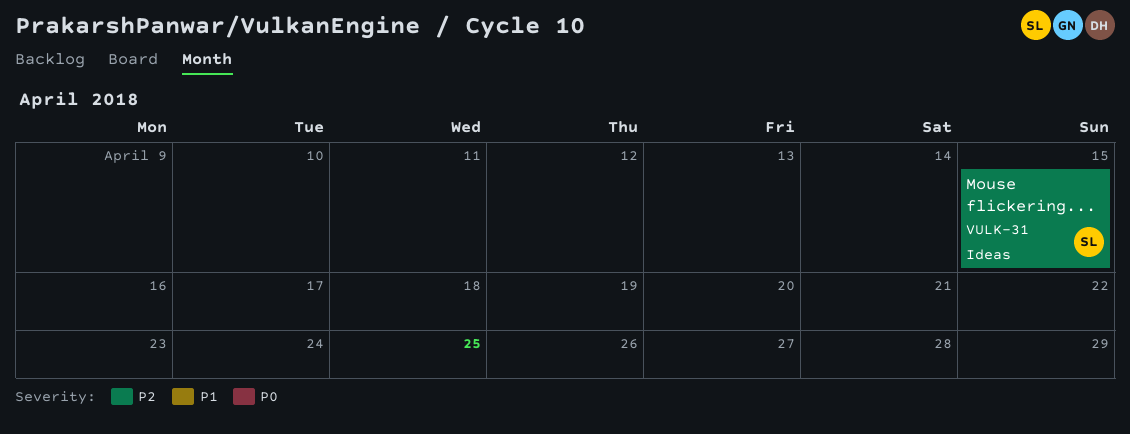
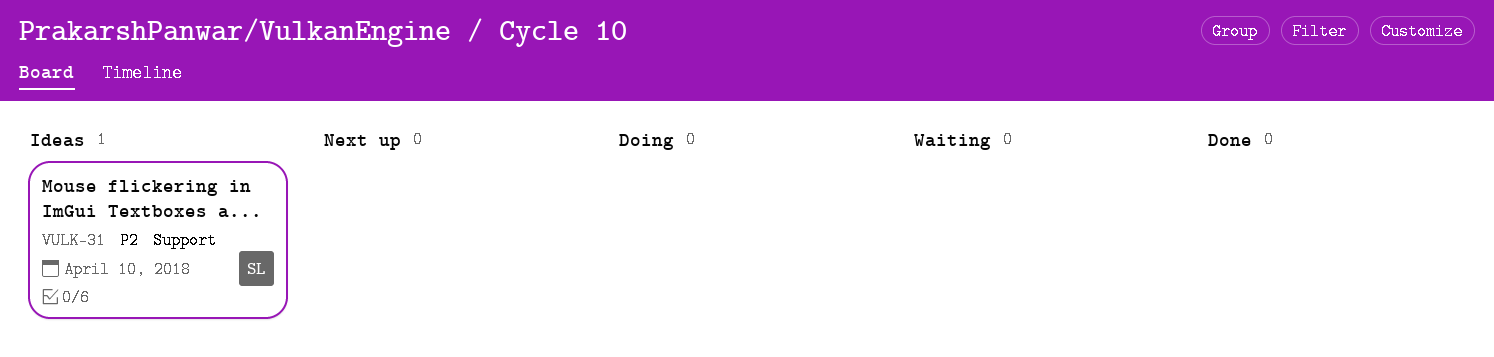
VULK-31, due: Apr 15 -> Apr 10

